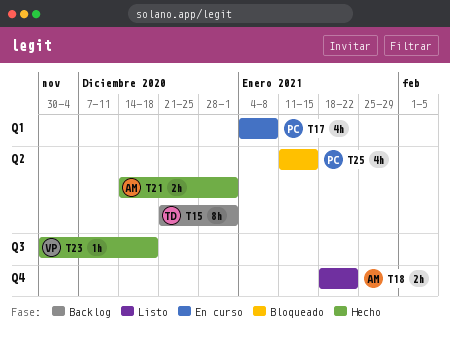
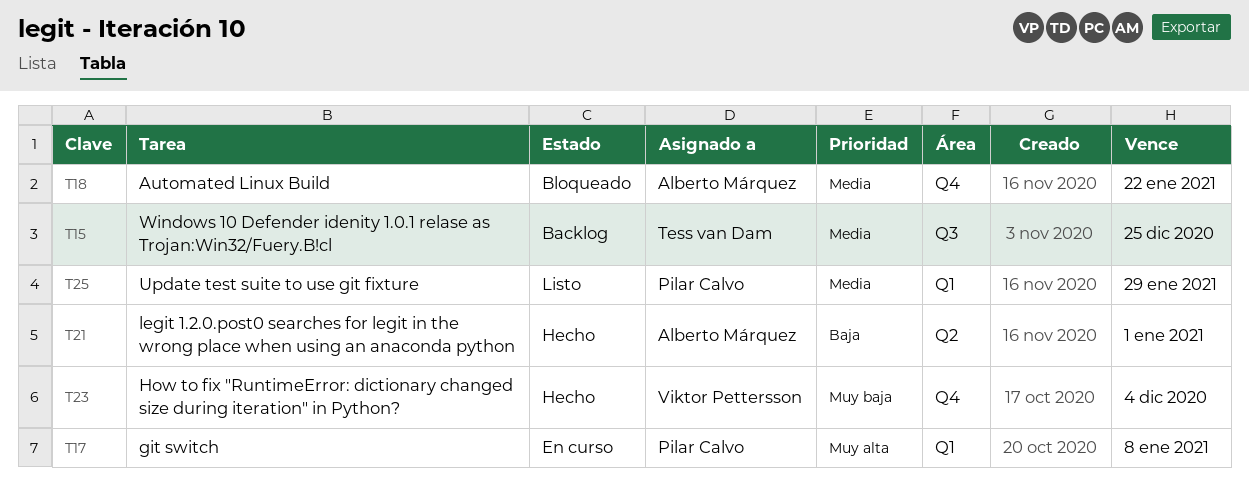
T15, label: Q2 -> Q3
T15, due: Jan 1 -> Dec 25
T18, status: Listo -> Bloqueado
T23, label: Q3 -> Q4
T23, due: Dec 18 -> Dec 4
T25, status: Bloqueado -> Listo
T25, label: Q2 -> Q1
T25, due: Jan 15 -> Jan 29

